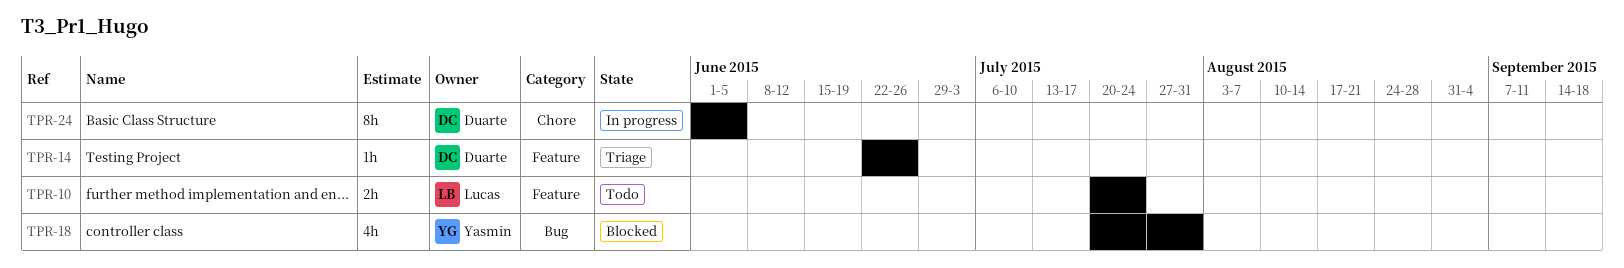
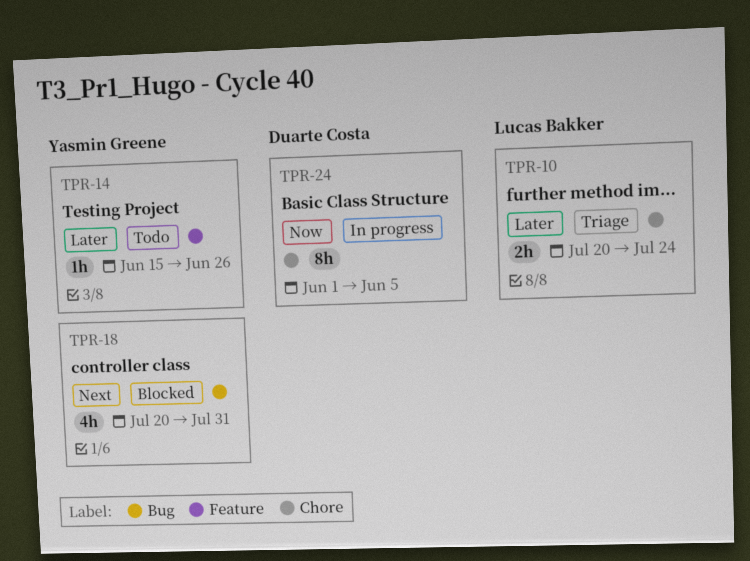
TPR-10, status: Todo -> Triage
TPR-10, label: Feature -> Chore
TPR-14, status: Triage -> Todo
TPR-14, owner: Duarte Costa -> Yasmin Greene
TPR-14, start: Jun 22 -> Jun 15

